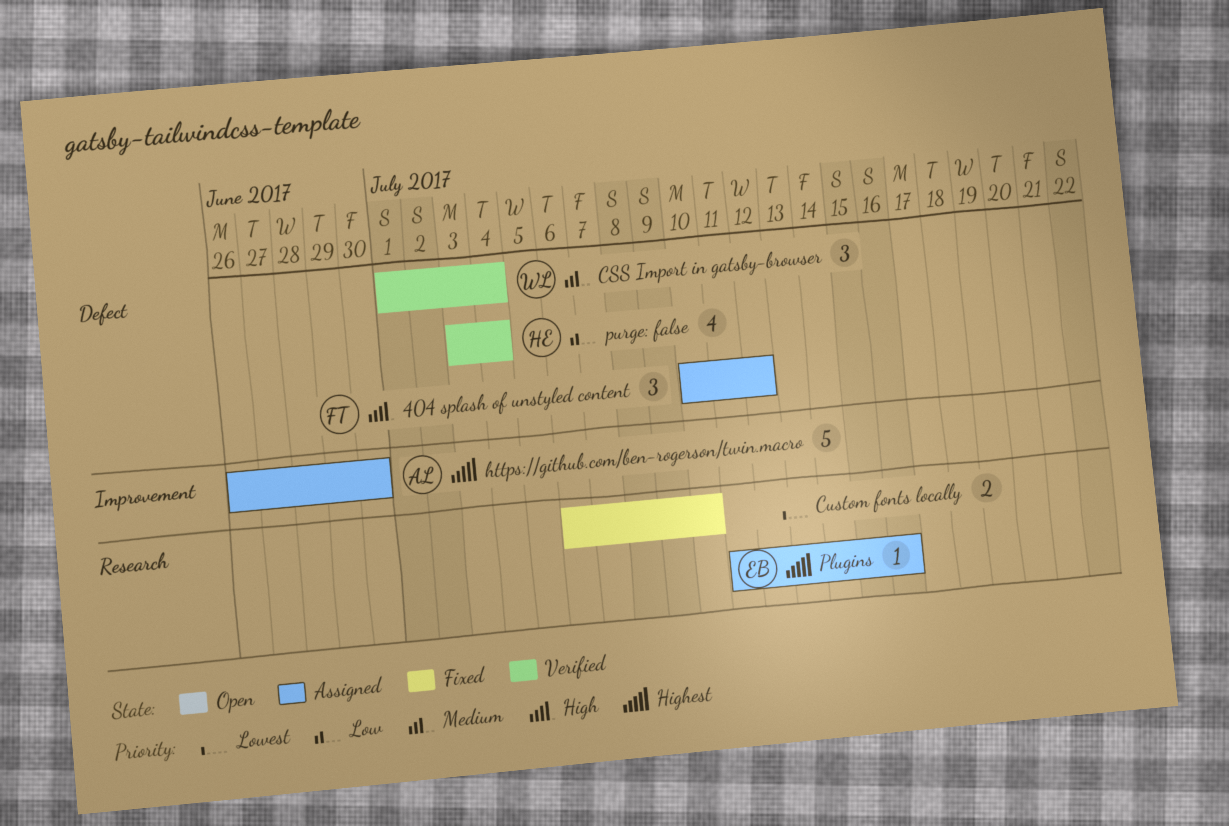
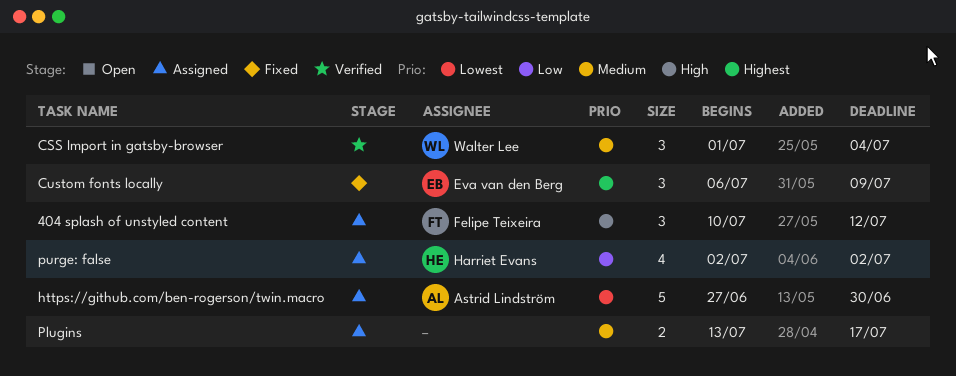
Custom fonts locally, owner: none -> Eva van den Berg
Custom fonts locally, priority: Lowest -> Highest
Custom fonts locally, estimate: 2 -> 3
Custom fonts locally, due: Jul 10 -> Jul 9
https://github.com/ben-rogerson/twin.macro, priority: Highest -> Lowest
https://github.com/ben-rogerson/twin.macro, start: Jun 26 -> Jun 27
Plugins, owner: Eva van den Berg -> none
Plugins, priority: Highest -> Medium
Plugins, estimate: 1 -> 2
Plugins, start: Jul 11 -> Jul 13
Plugins, due: Jul 16 -> Jul 17
purge: false, status: Verified -> Assigned
purge: false, start: Jul 3 -> Jul 2
purge: false, due: Jul 4 -> Jul 2

